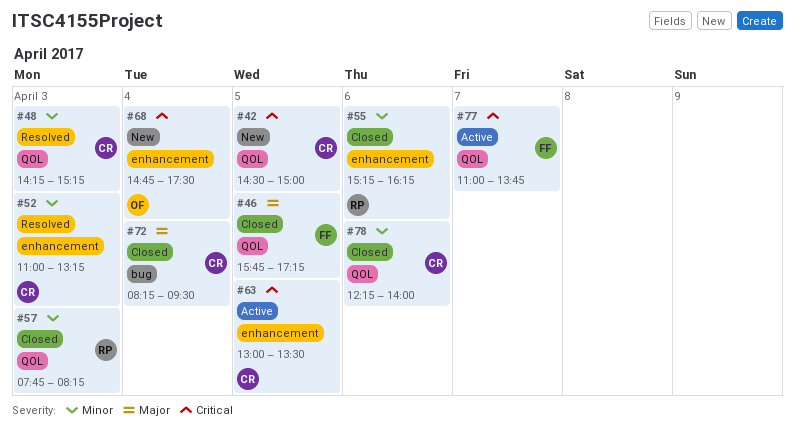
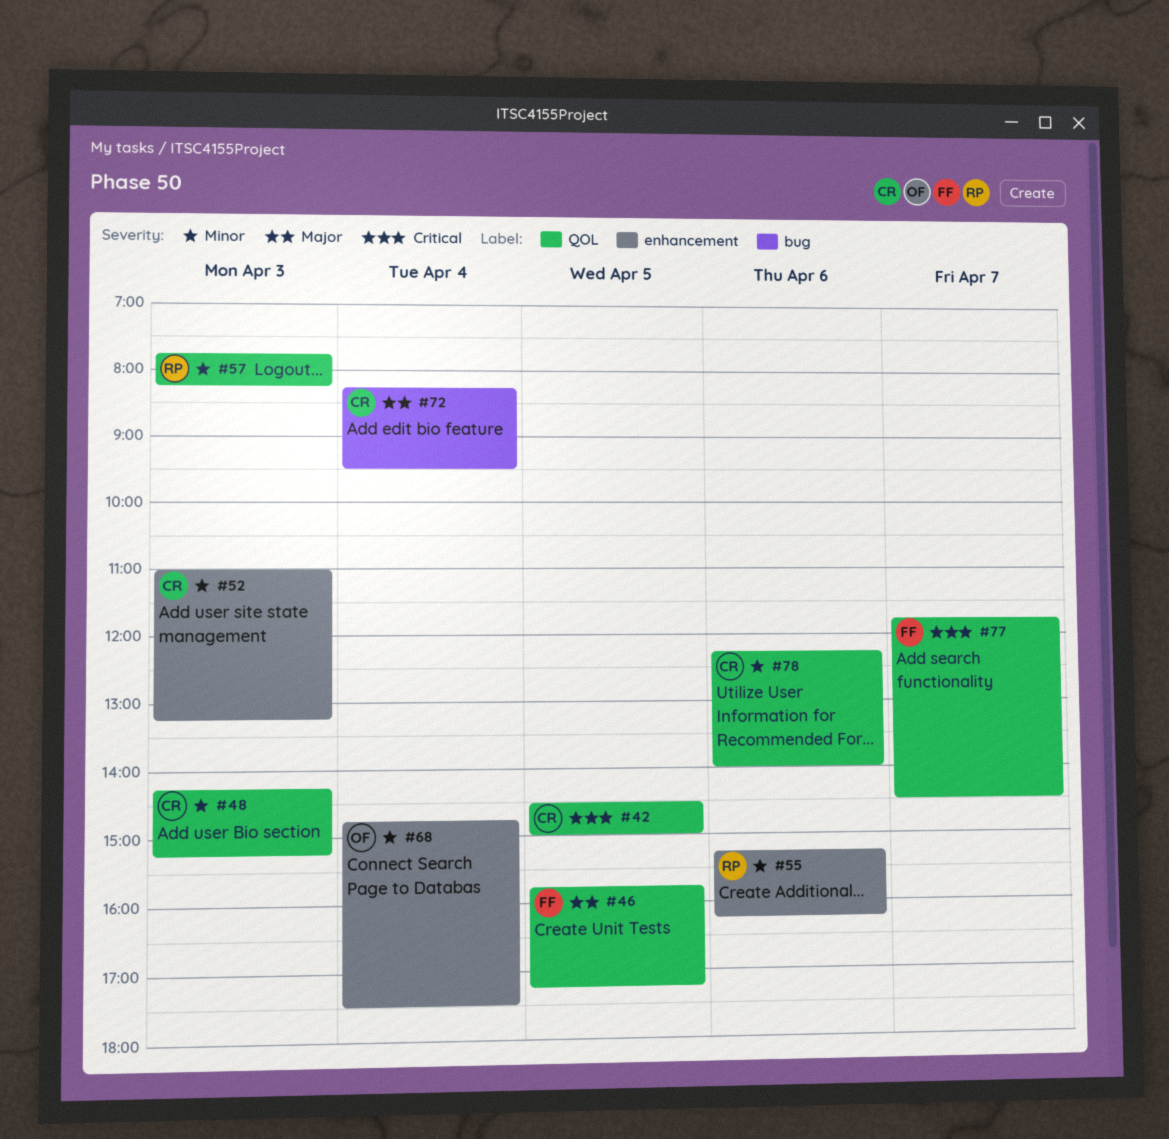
#63: present -> none
#68, priority: Critical -> Minor
#77, begins: 11:00 -> 11:45
#77, ends: 13:45 -> 14:30

